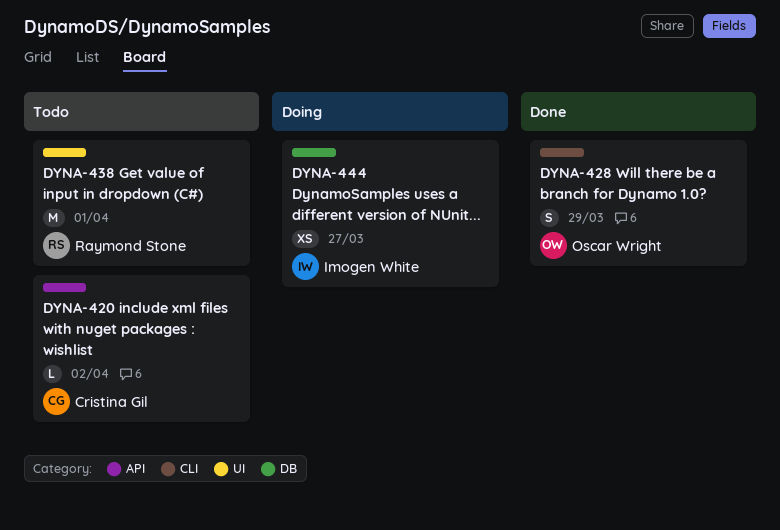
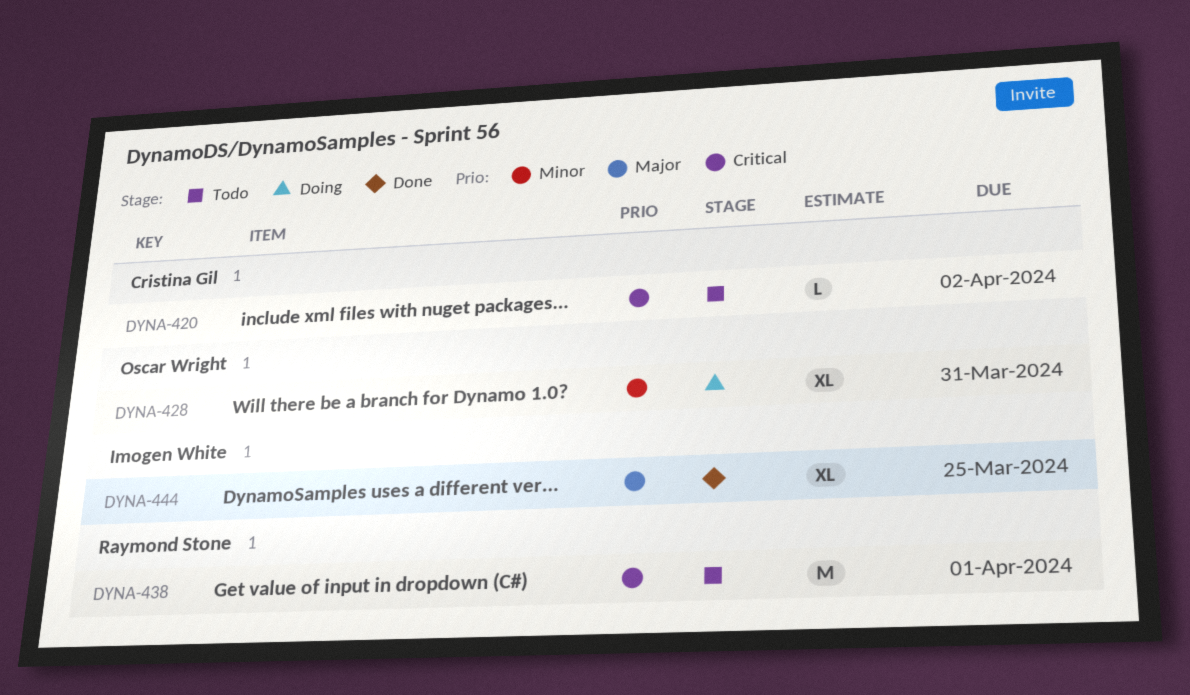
DYNA-428, status: Done -> Doing
DYNA-428, estimate: S -> XL
DYNA-428, due: Mar 29 -> Mar 31
DYNA-444, status: Doing -> Done
DYNA-444, estimate: XS -> XL
DYNA-444, due: Mar 27 -> Mar 25

